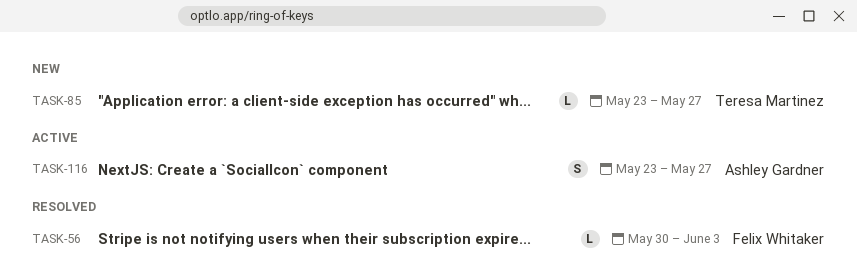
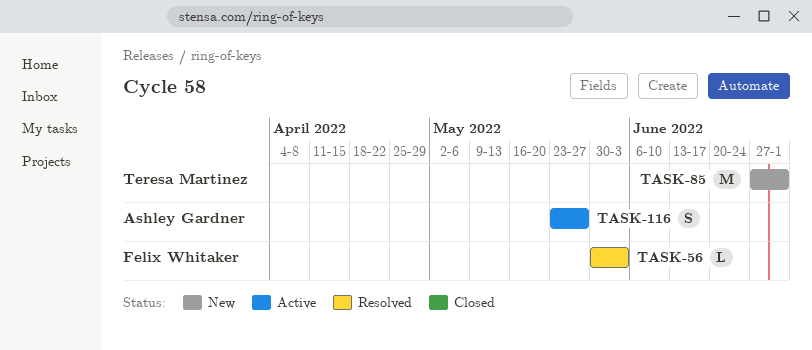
TASK-85, estimate: L -> M
TASK-85, start: May 23 -> Jun 27
TASK-85, due: May 27 -> Jul 1

